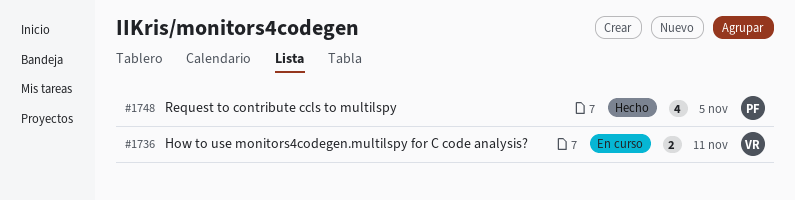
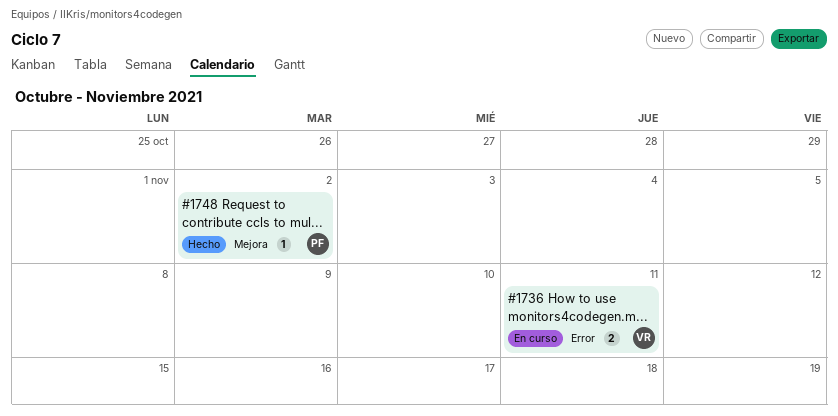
#1748, estimate: 4 -> 1
#1748, due: Nov 5 -> Nov 2

